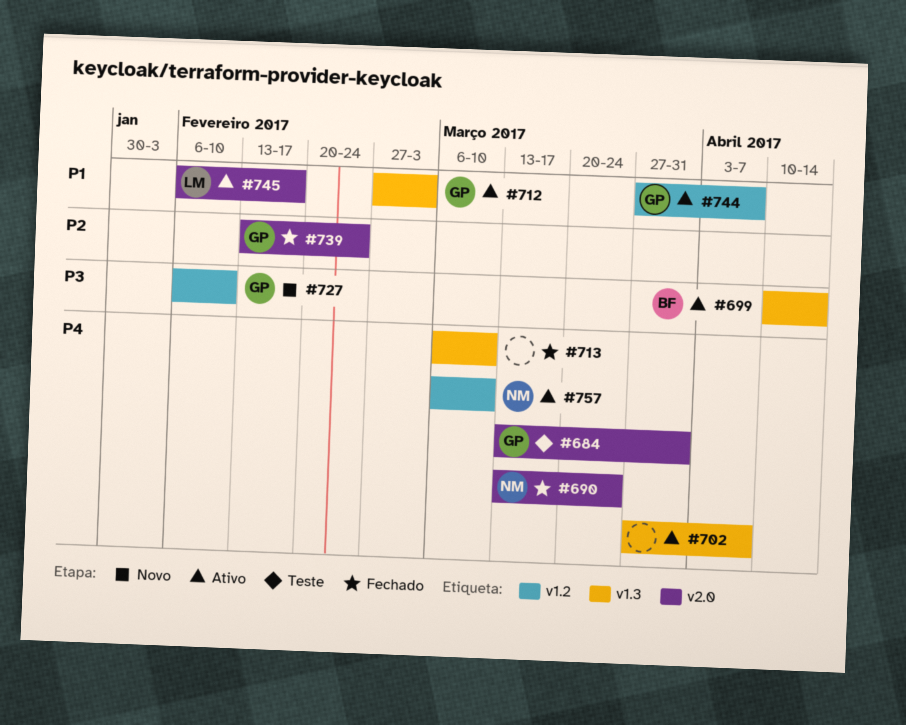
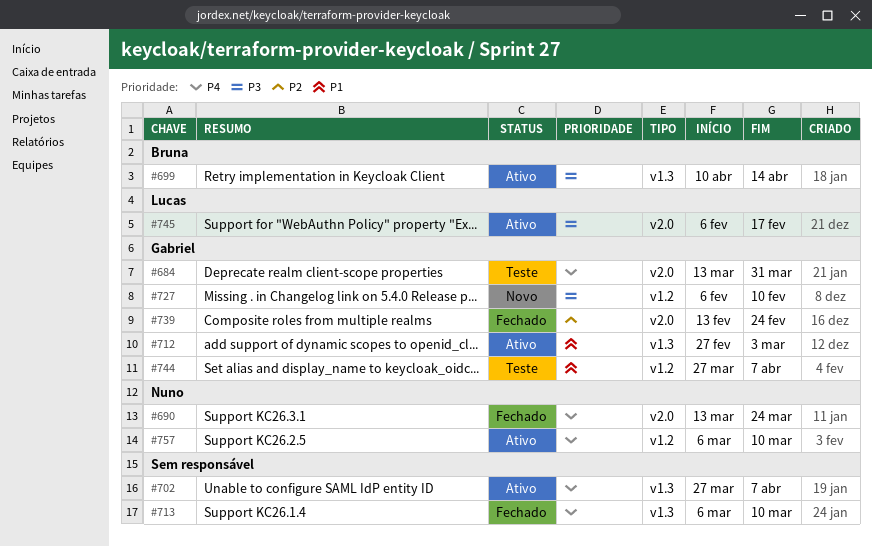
#744, status: Ativo -> Teste
#745, priority: P1 -> P3

